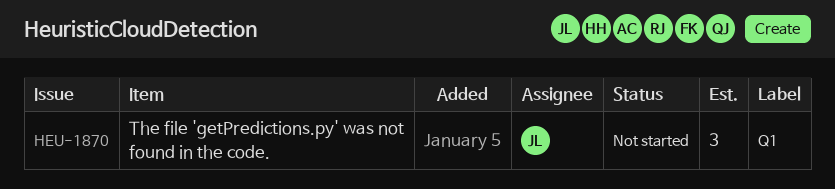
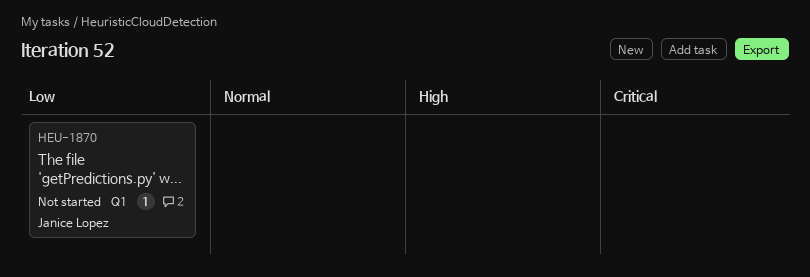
HEU-1870, estimate: 3 -> 1

